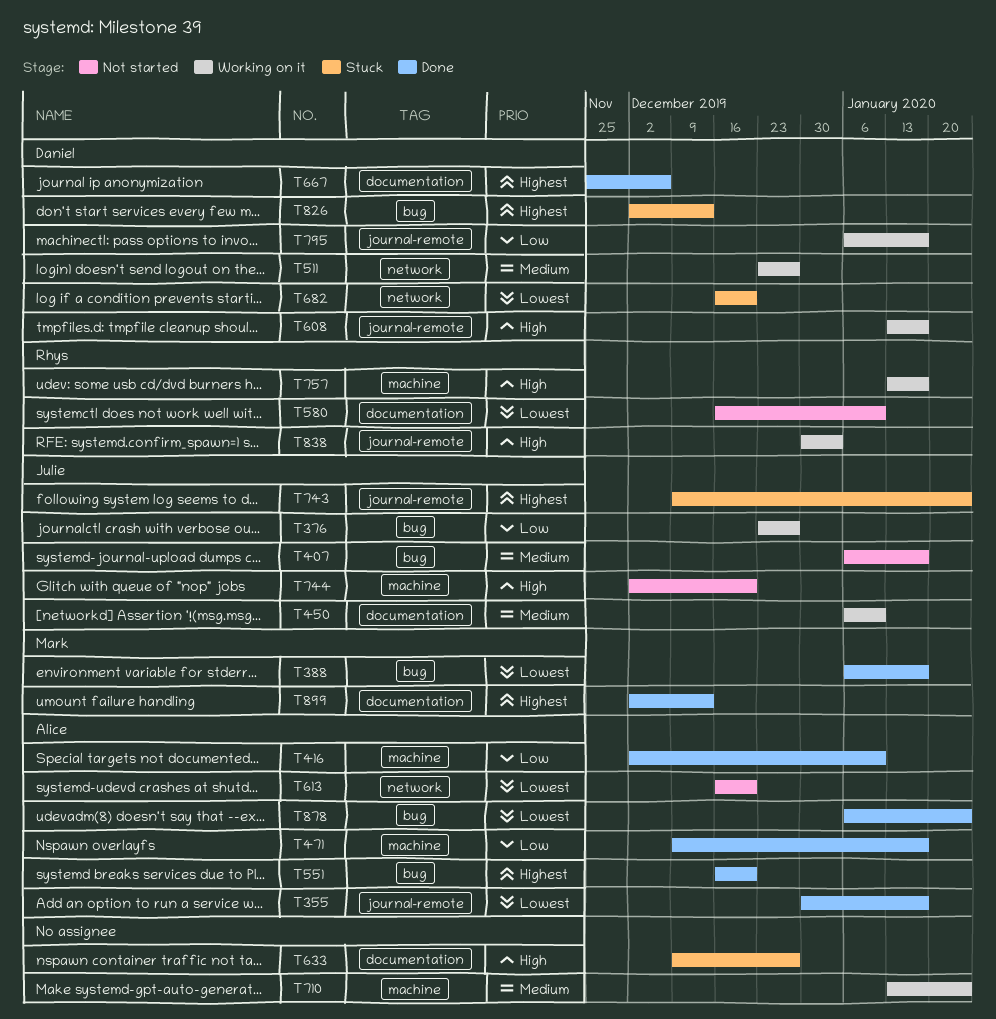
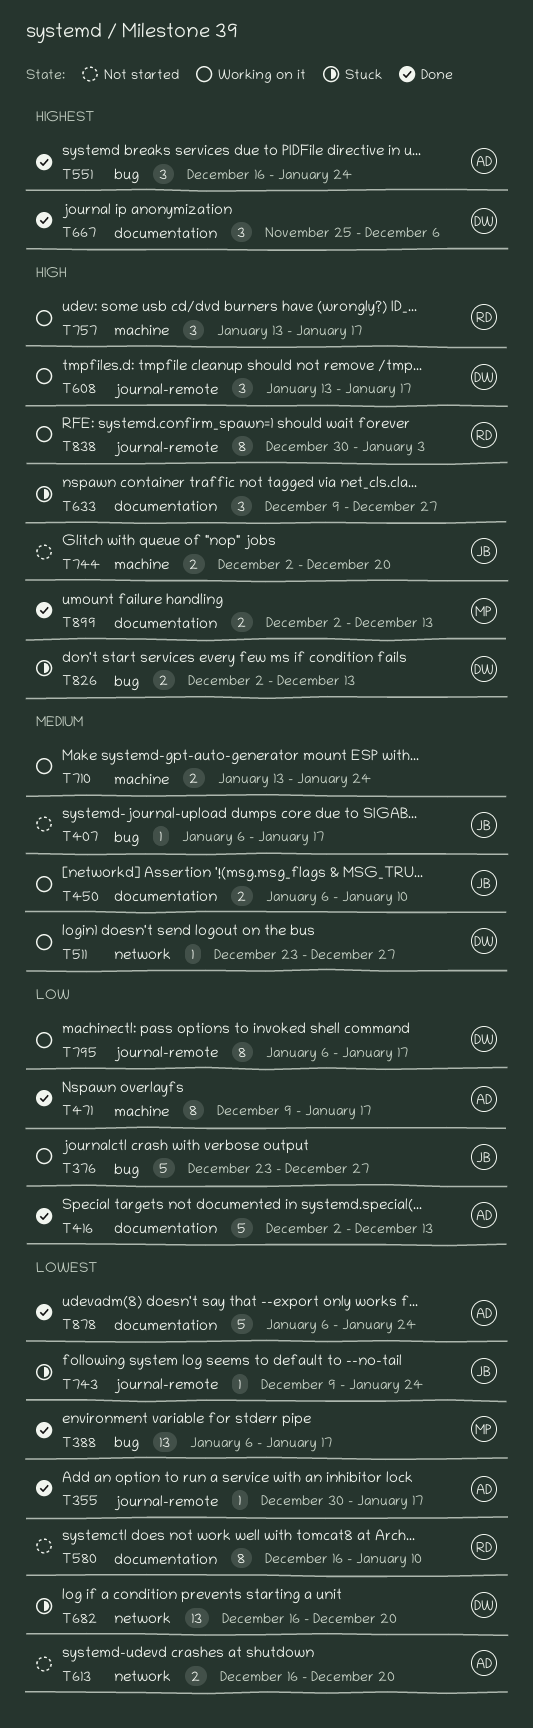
T416, label: machine -> documentation
T416, due: Jan 10 -> Dec 13
T551, due: Dec 20 -> Jan 24
T743, priority: Highest -> Lowest
T826, priority: Highest -> High
T878, label: bug -> documentation
T899, priority: Highest -> High

